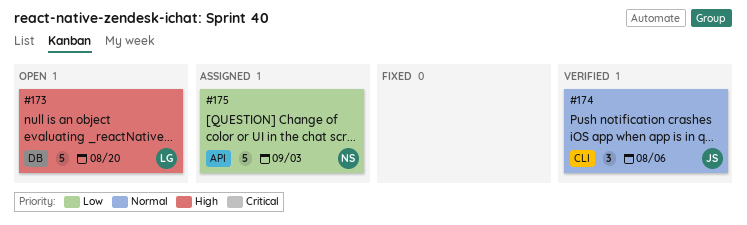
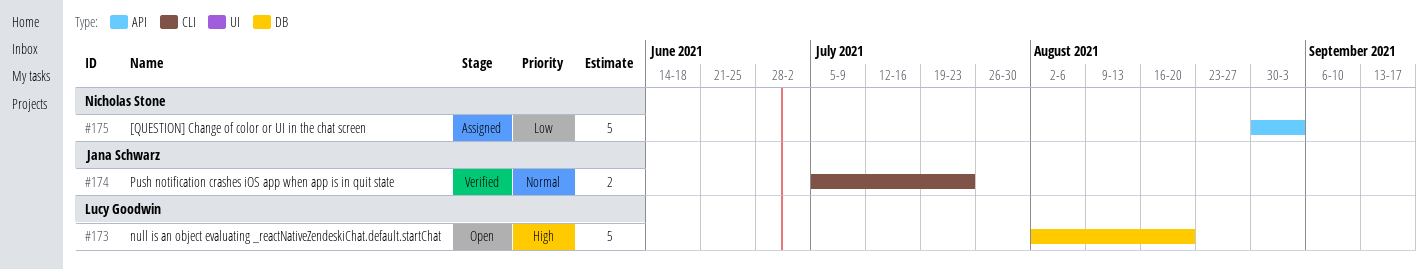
#174, estimate: 3 -> 2
#174, due: Aug 6 -> Jul 23

